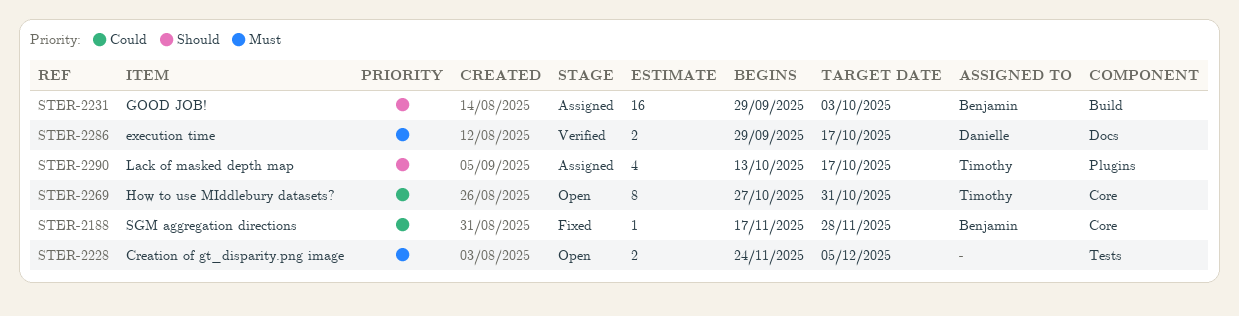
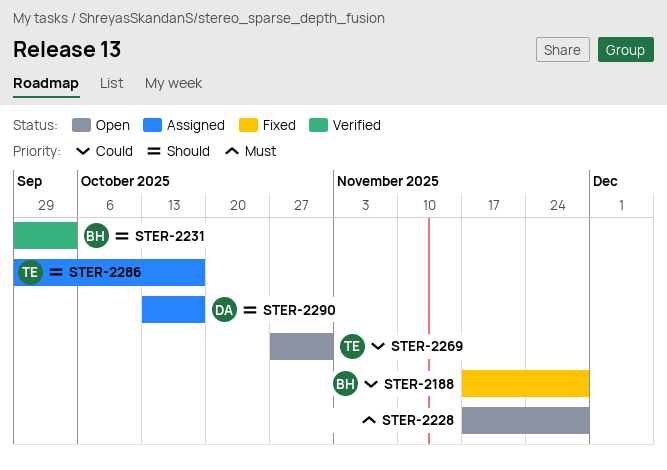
STER-2228, start: Nov 24 -> Nov 17
STER-2228, due: Dec 5 -> Nov 28
STER-2231, status: Assigned -> Verified
STER-2286, status: Verified -> Assigned
STER-2286, owner: Danielle -> Timothy
STER-2286, priority: Must -> Should
STER-2290, owner: Timothy -> Danielle

